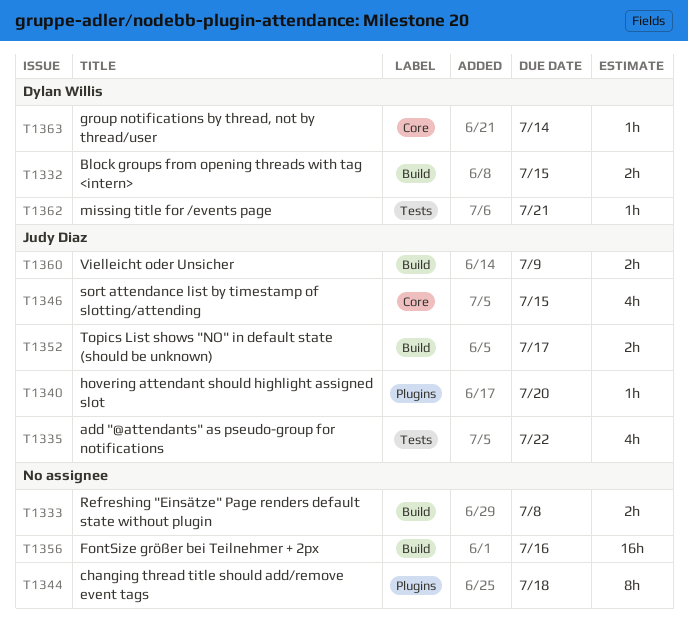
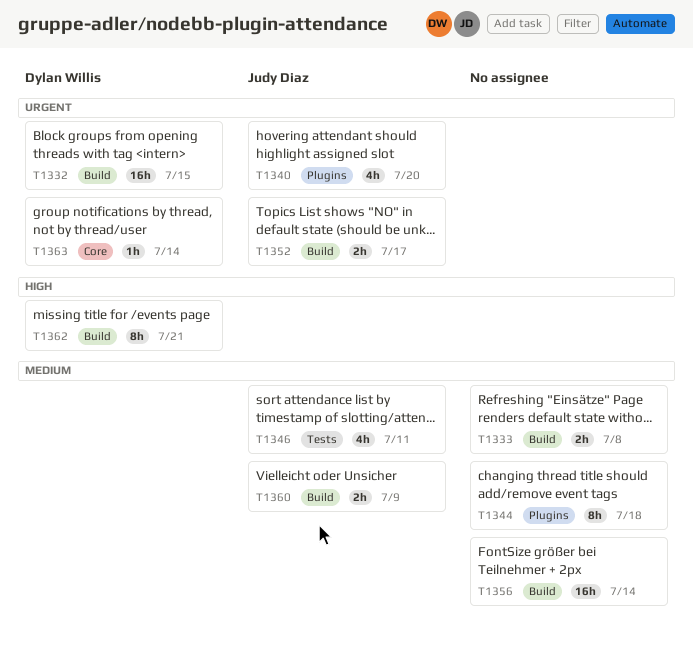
T1332, estimate: 2h -> 16h
T1335: present -> none
T1340, estimate: 1h -> 4h
T1346, label: Core -> Tests
T1346, due: Jul 15 -> Jul 11
T1356, due: Jul 16 -> Jul 14
T1362, label: Tests -> Build
T1362, estimate: 1h -> 8h

